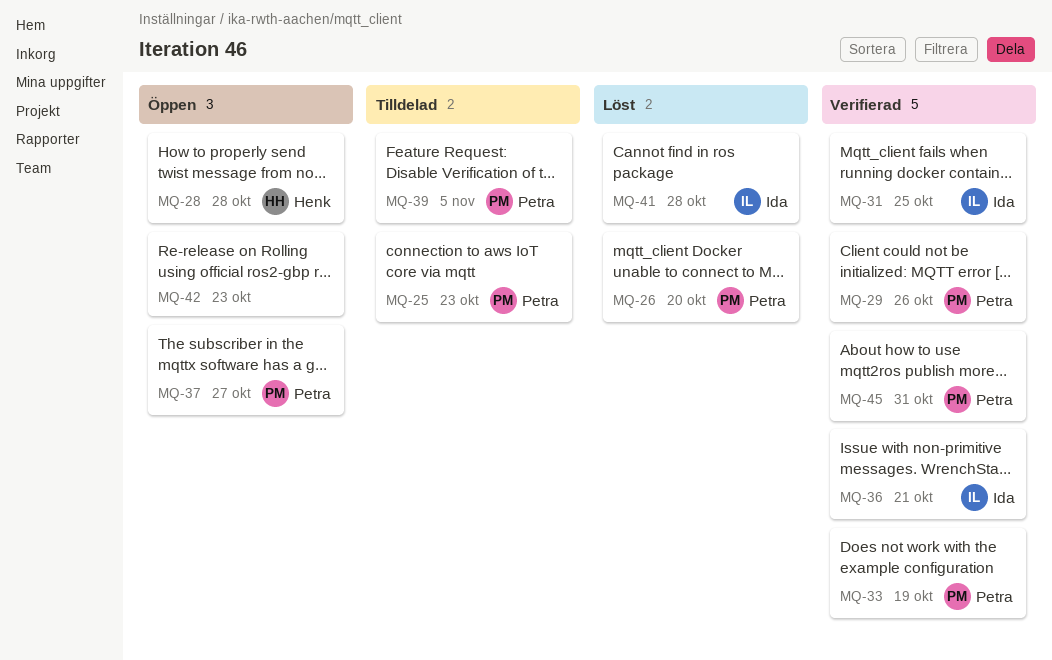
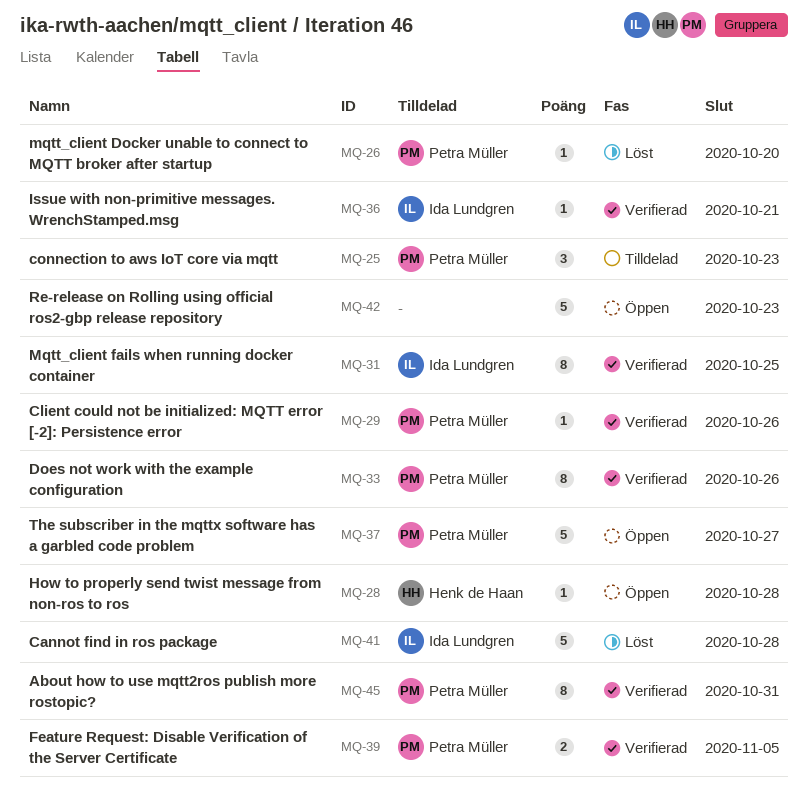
MQ-33, due: Oct 19 -> Oct 26
MQ-39, status: Tilldelad -> Verifierad

